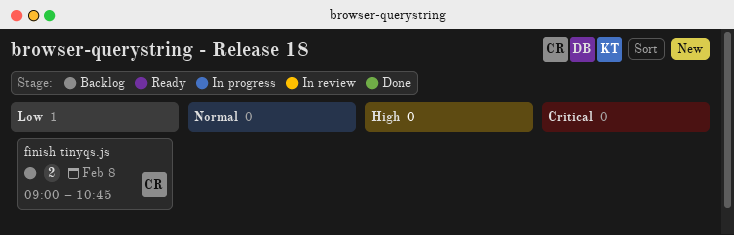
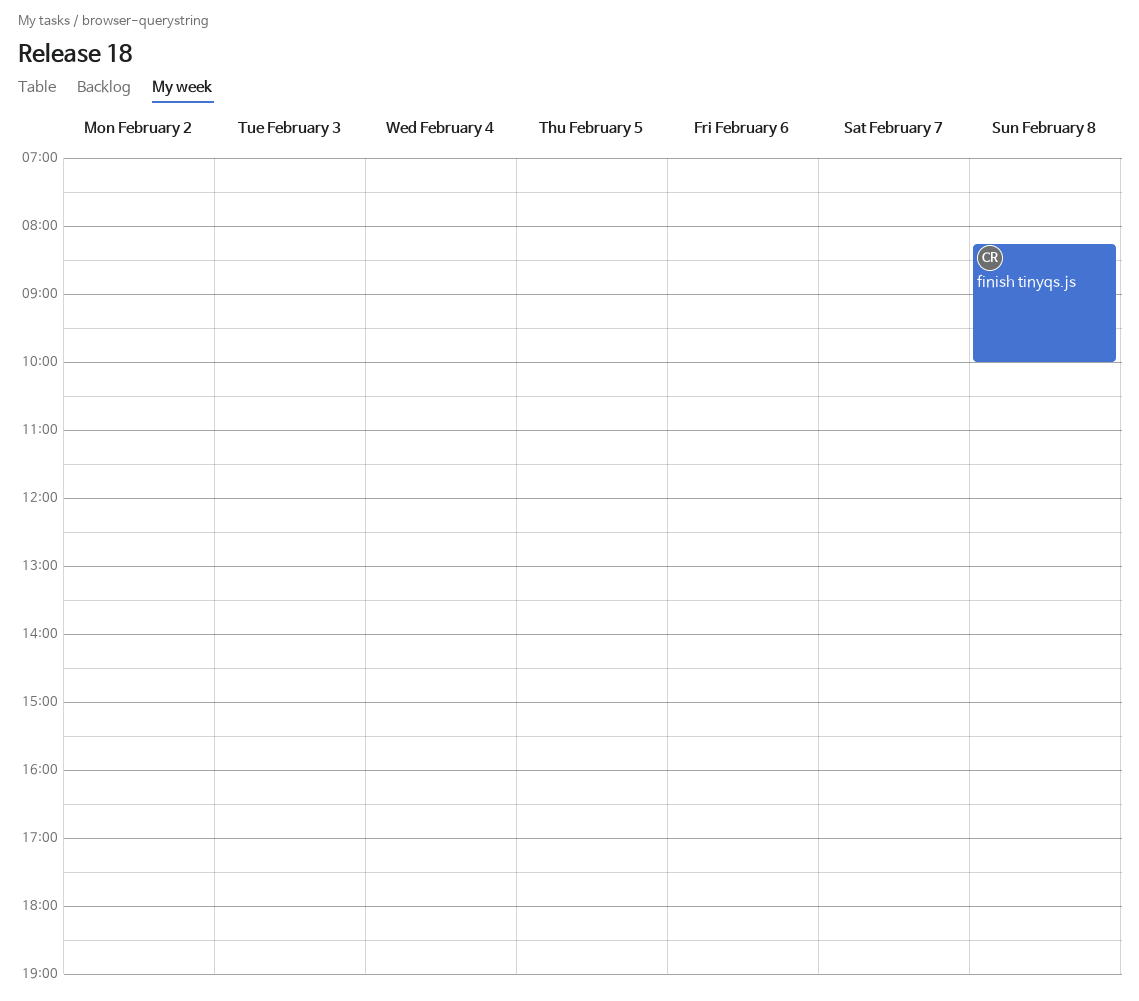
finish tinyqs.js, begins: 09:00 -> 08:15
finish tinyqs.js, ends: 10:45 -> 10:00

